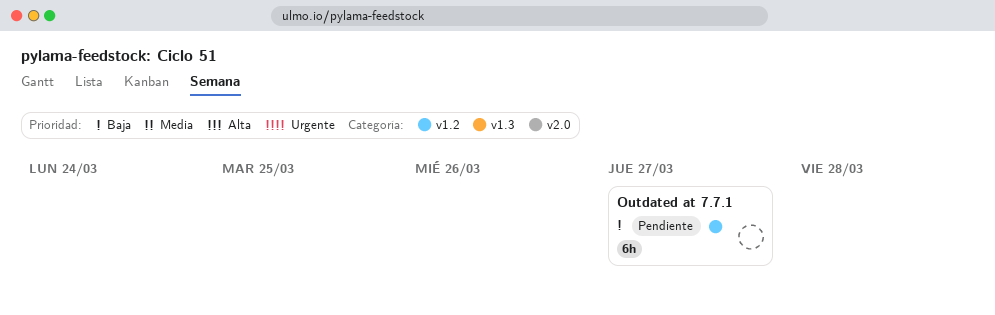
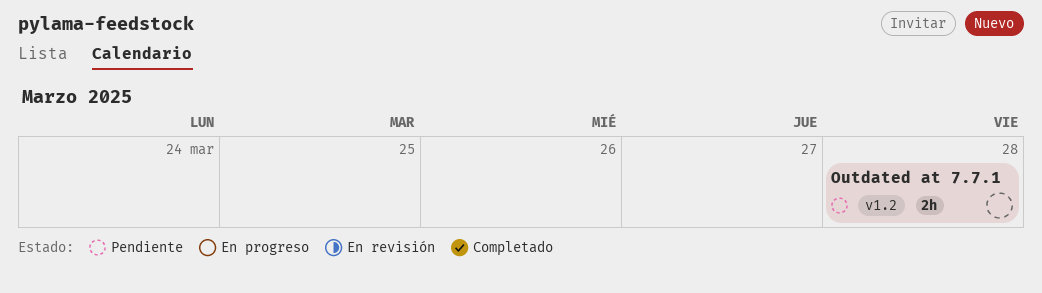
Outdated at 7.7.1, estimate: 6h -> 2h
Outdated at 7.7.1, due: Mar 27 -> Mar 28

